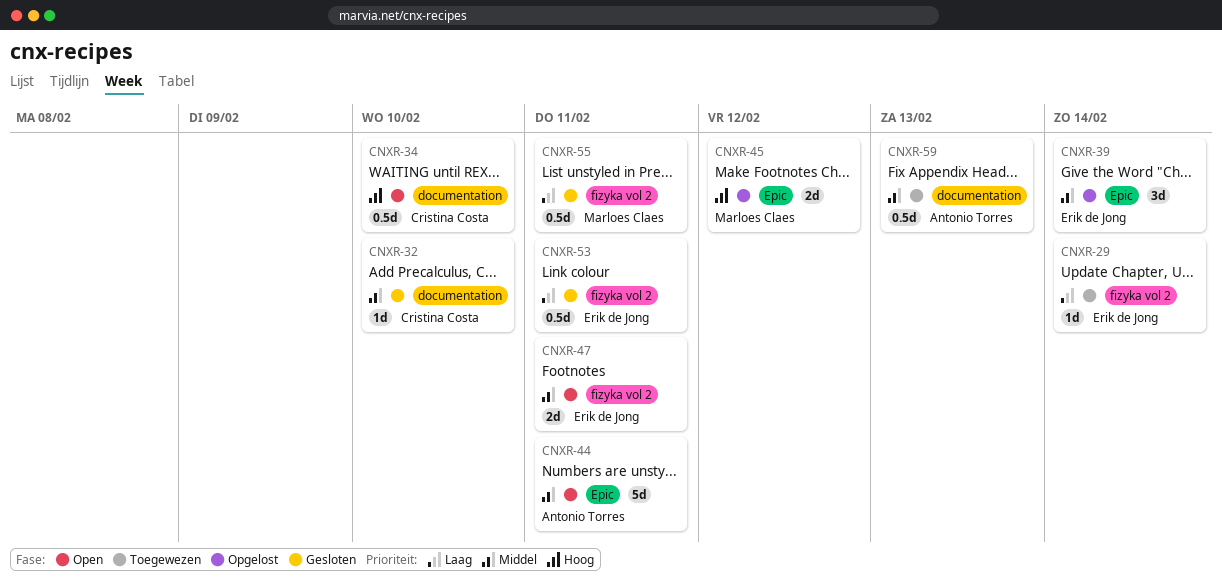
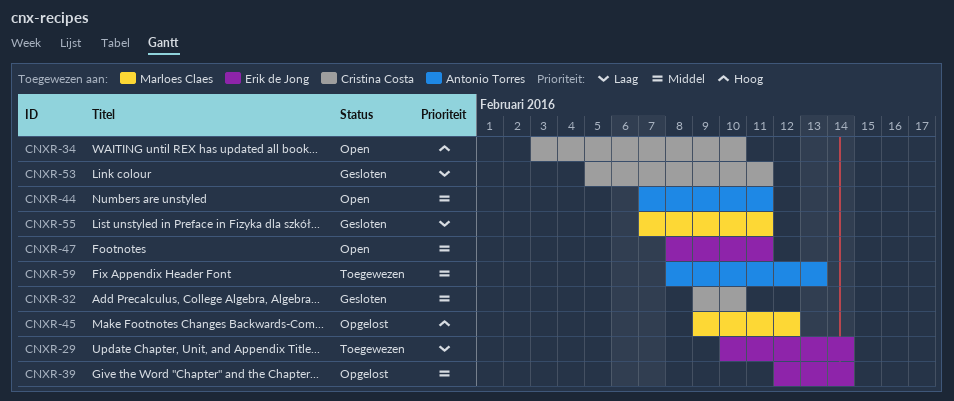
CNXR-53, owner: Erik de Jong -> Cristina Costa

